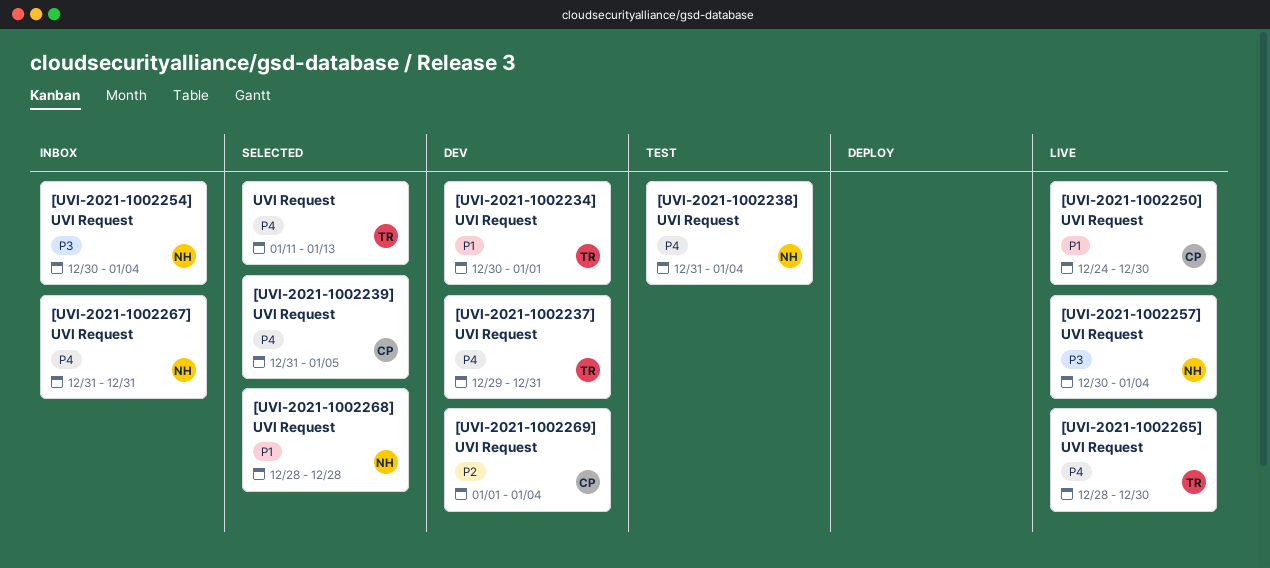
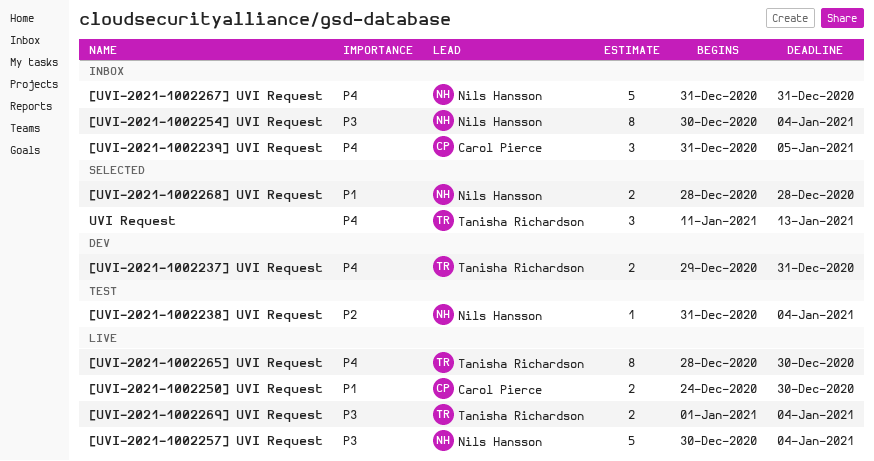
[UVI-2021-1002234] UVI Request: present -> none
[UVI-2021-1002238] UVI Request, priority: P4 -> P2
[UVI-2021-1002239] UVI Request, status: Selected -> Inbox
[UVI-2021-1002269] UVI Request, status: Dev -> Live
[UVI-2021-1002269] UVI Request, owner: Carol Pierce -> Tanisha Richardson
[UVI-2021-1002269] UVI Request, priority: P2 -> P3

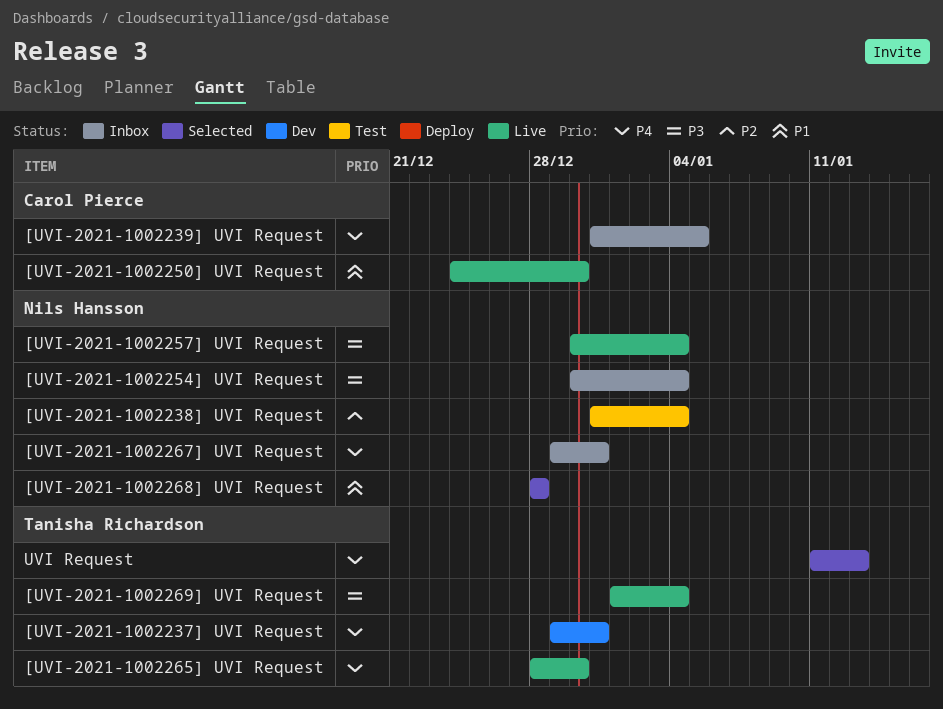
[UVI-2021-1002267] UVI Request, start: Dec 31 -> Dec 29

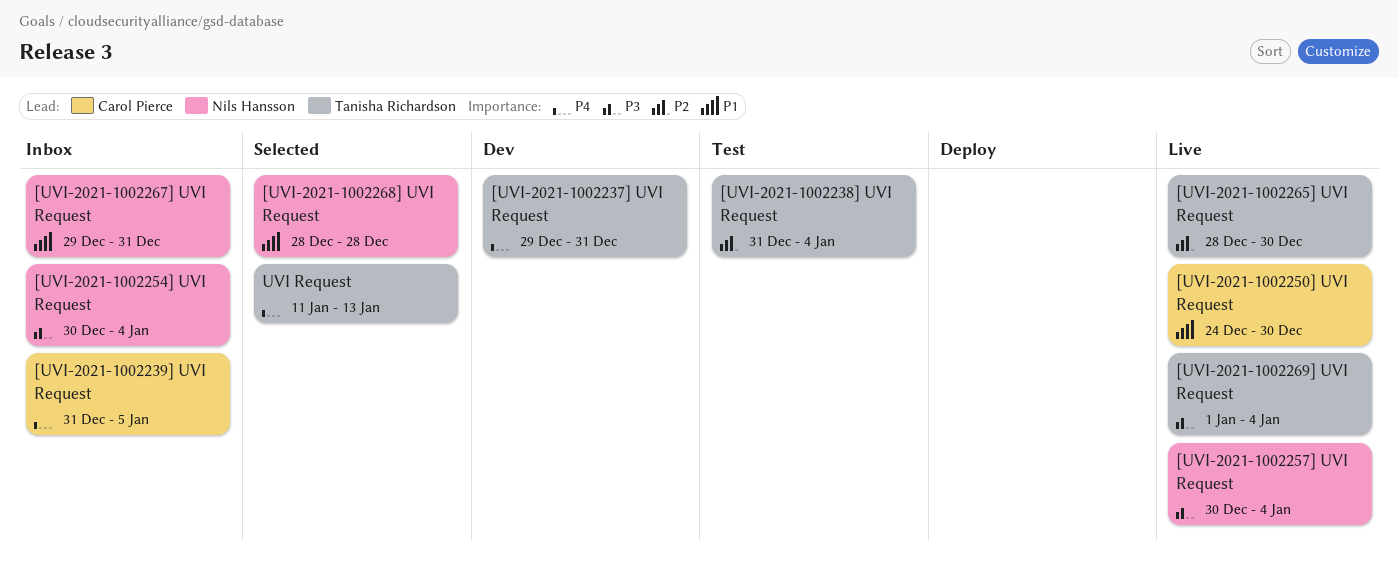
[UVI-2021-1002238] UVI Request, owner: Nils Hansson -> Tanisha Richardson
[UVI-2021-1002265] UVI Request, priority: P4 -> P2
[UVI-2021-1002267] UVI Request, priority: P4 -> P1

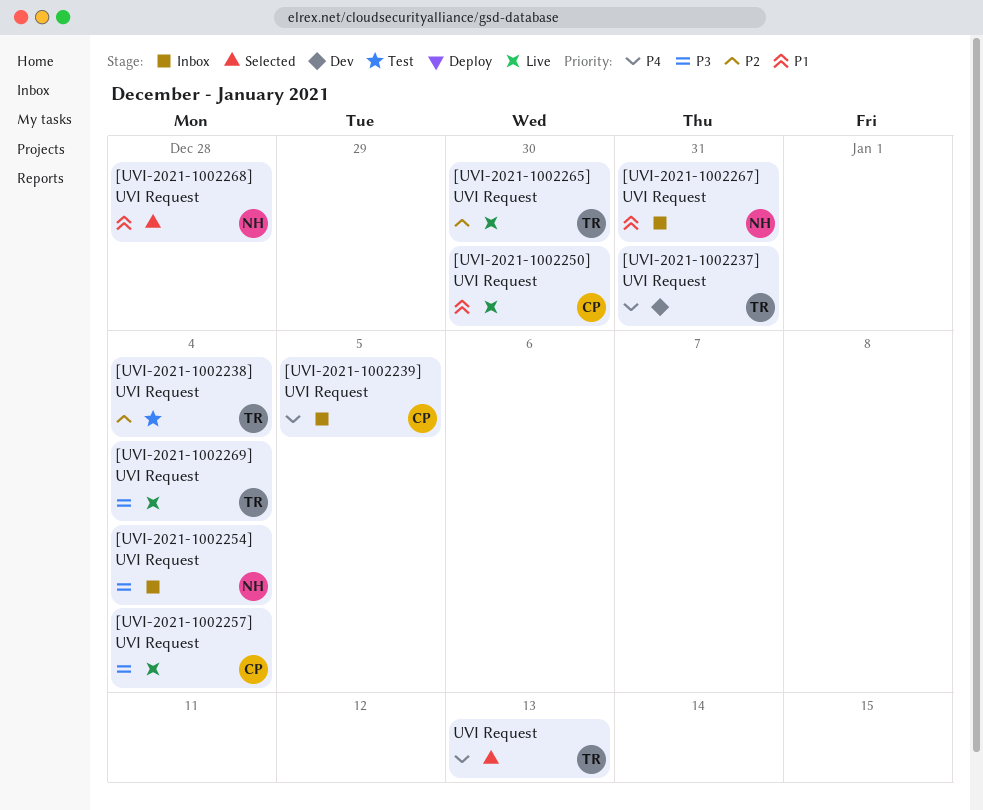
[UVI-2021-1002257] UVI Request, owner: Nils Hansson -> Carol Pierce

